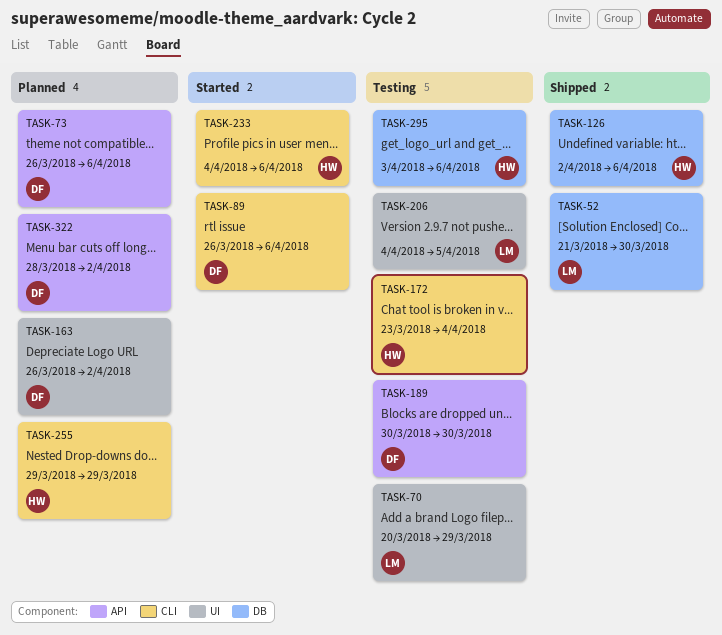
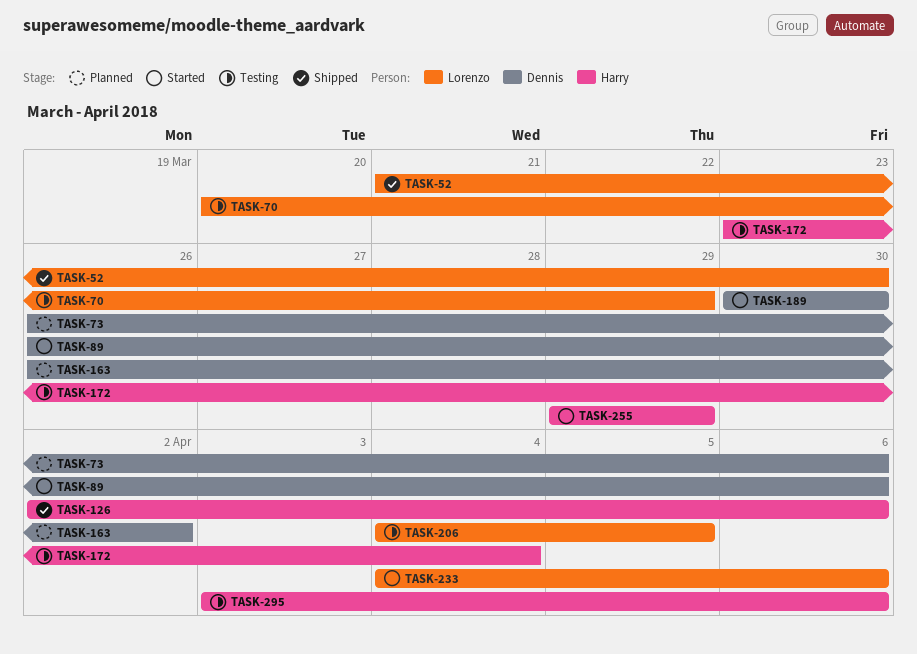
TASK-189, status: Testing -> Started
TASK-233, owner: Harry -> Lorenzo
TASK-255, status: Planned -> Started
TASK-322: present -> none

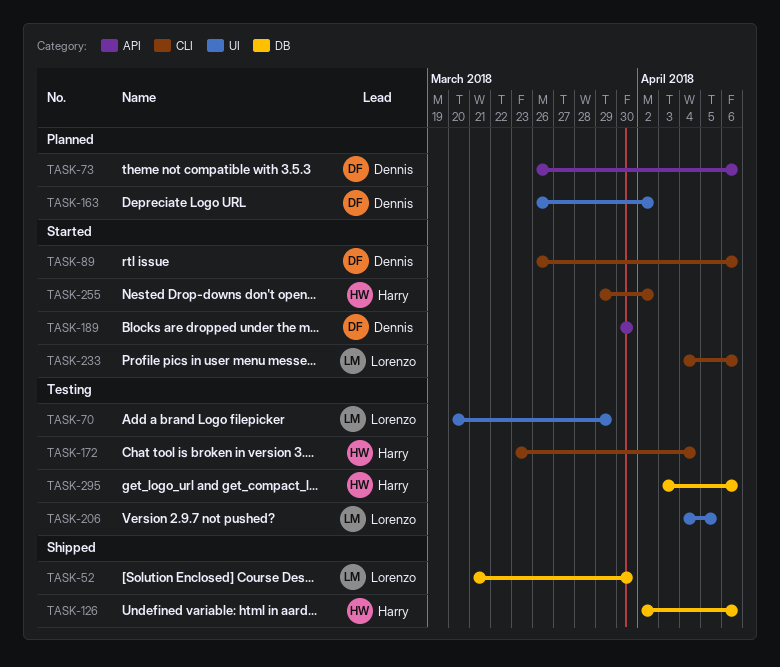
TASK-255, due: Mar 29 -> Apr 2

